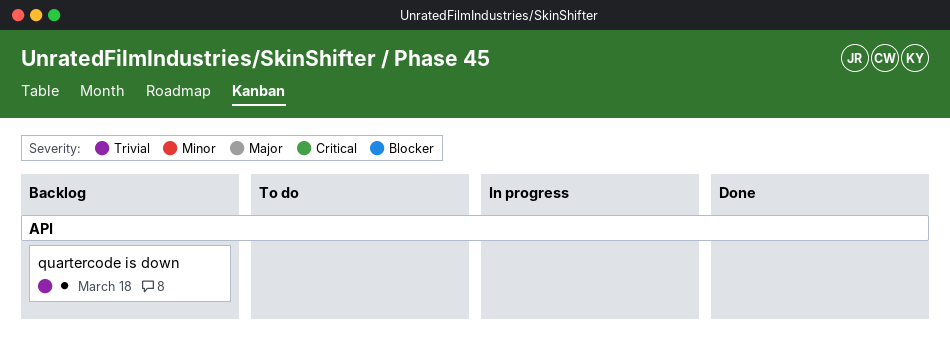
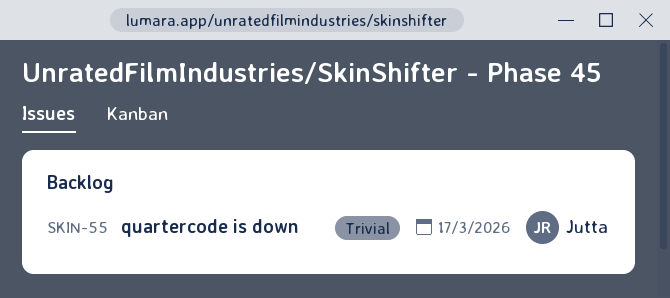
quartercode is down, due: Mar 18 -> Mar 17

